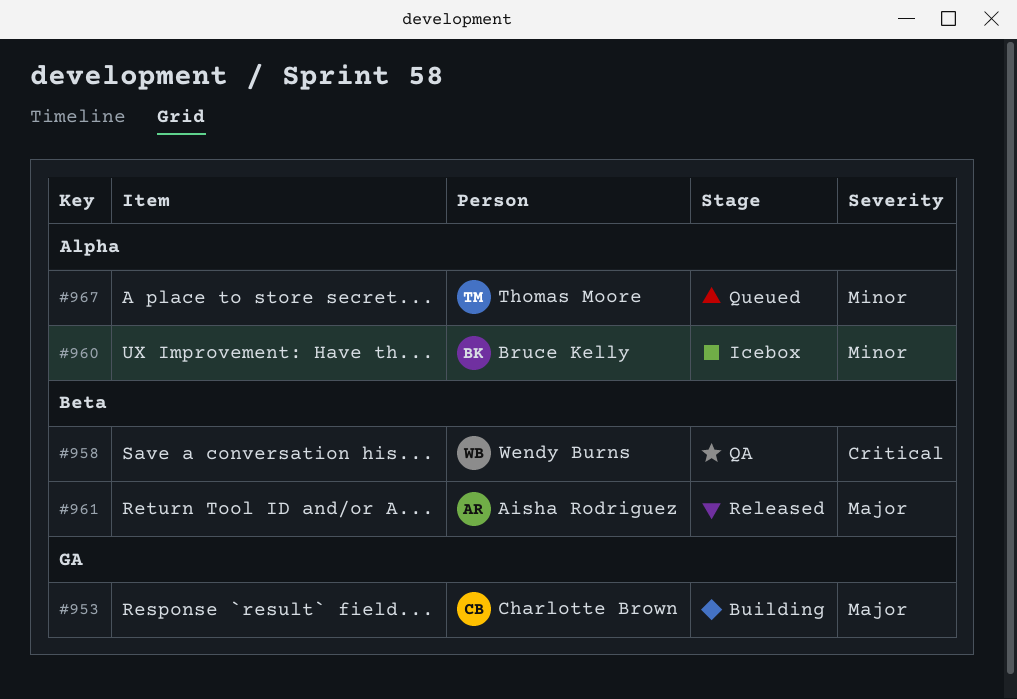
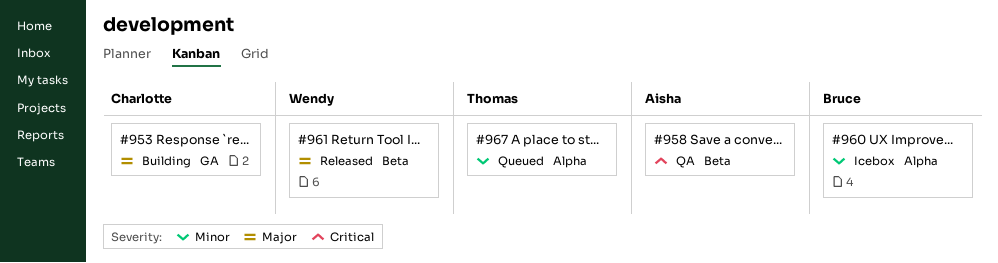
#958, owner: Wendy Burns -> Aisha Rodriguez
#961, owner: Aisha Rodriguez -> Wendy Burns

